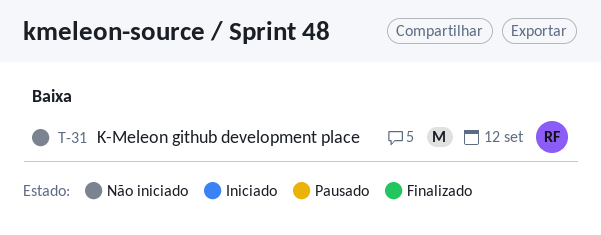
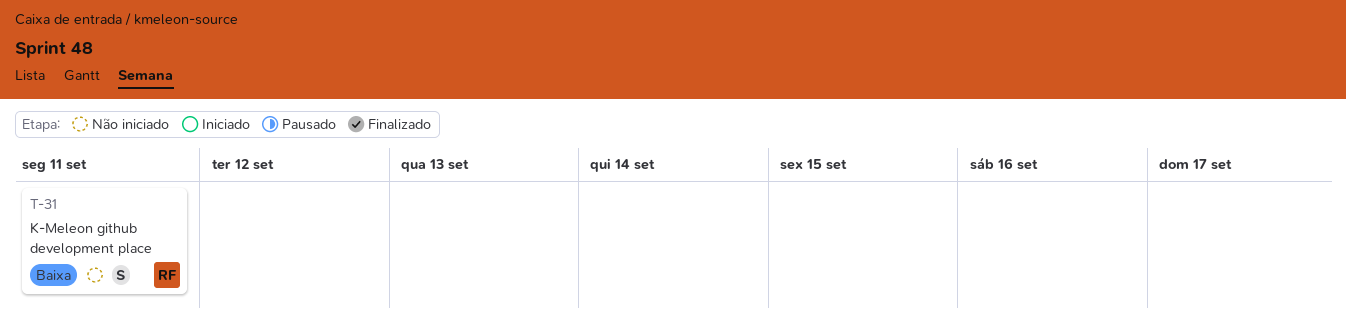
T-31, estimate: M -> S
T-31, due: Sep 12 -> Sep 11

